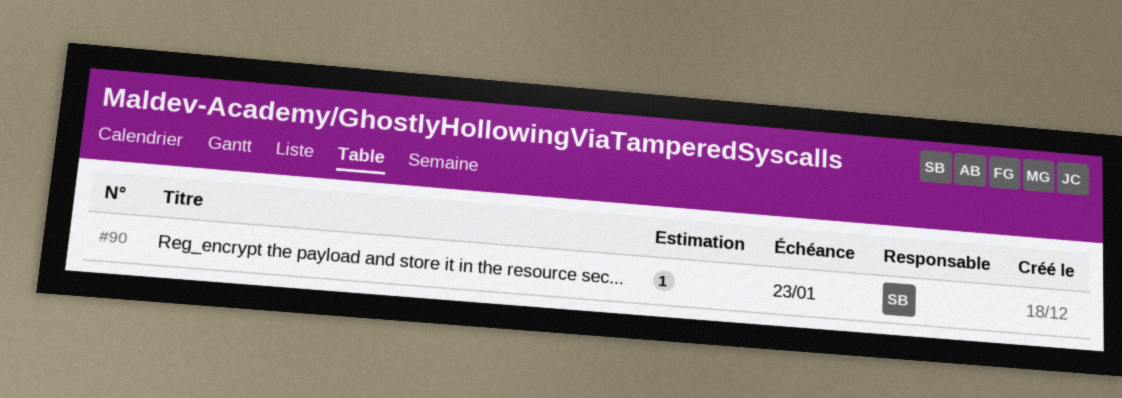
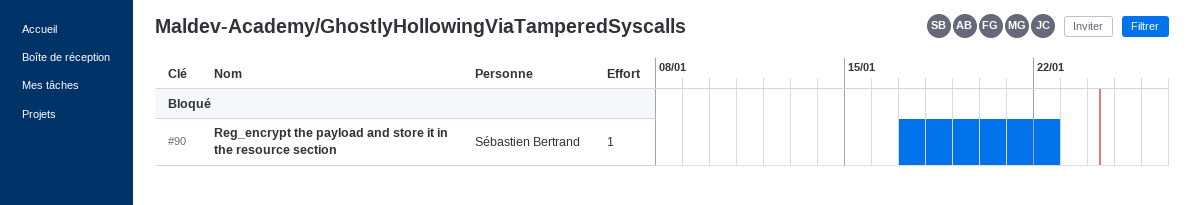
#90, due: Jan 23 -> Jan 22

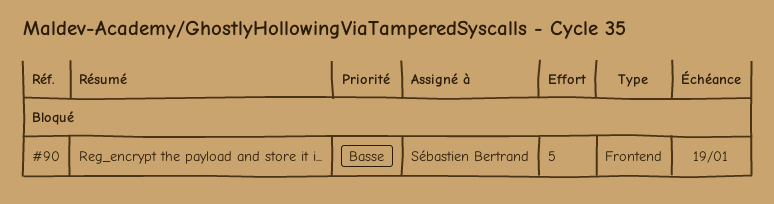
#90, estimate: 1 -> 5
#90, due: Jan 22 -> Jan 19

